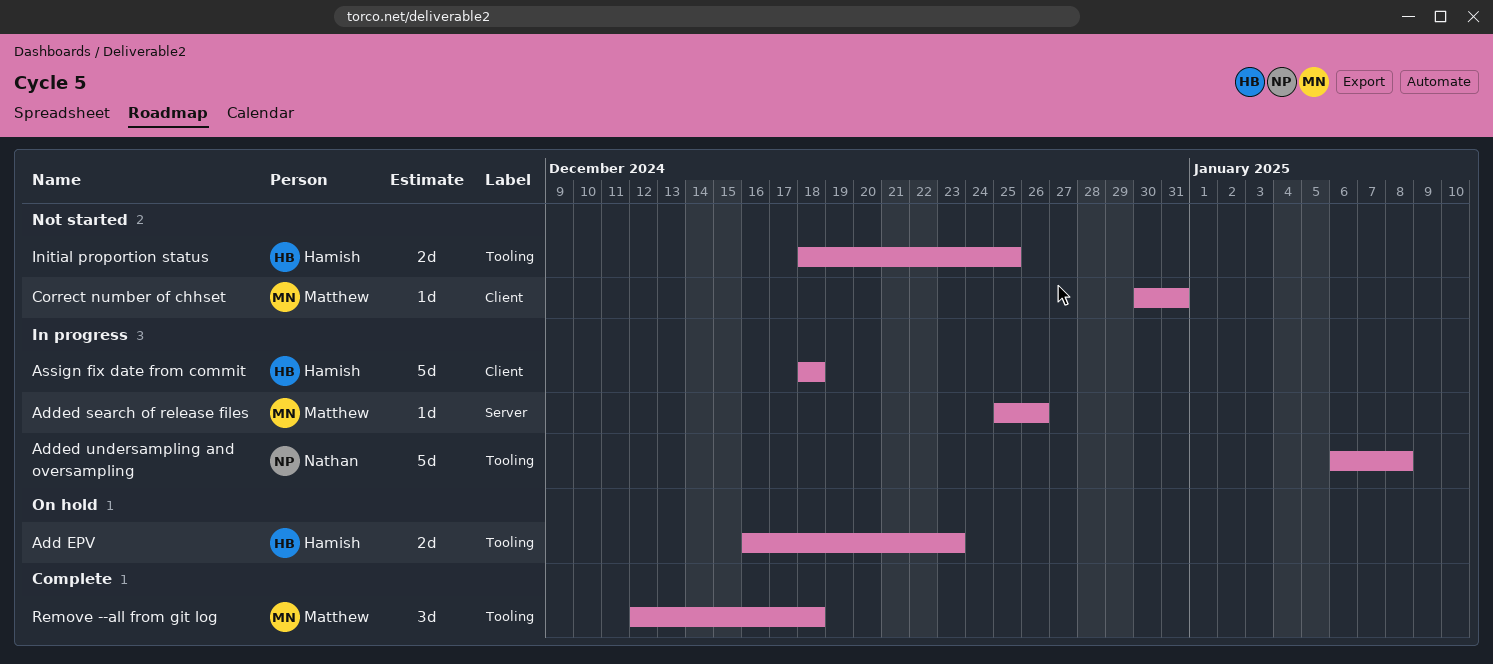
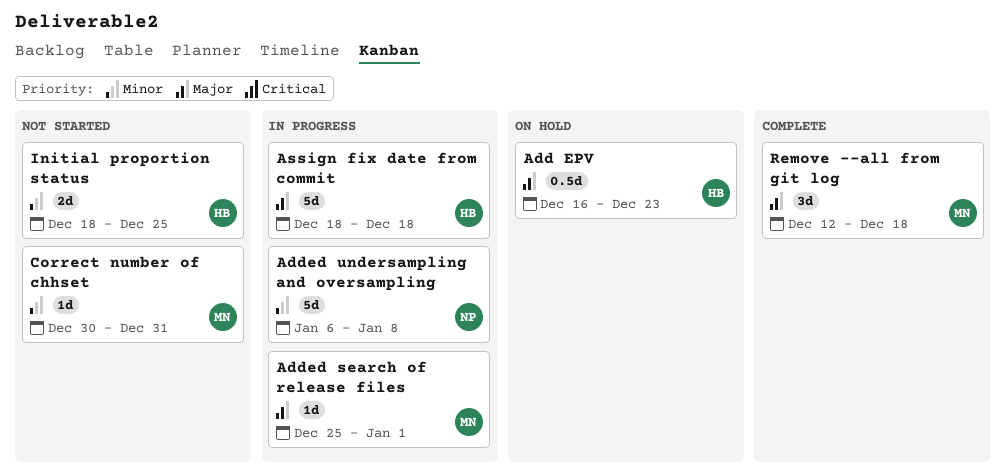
Add EPV, estimate: 2d -> 0.5d
Added search of release files, due: Dec 26 -> Jan 1

